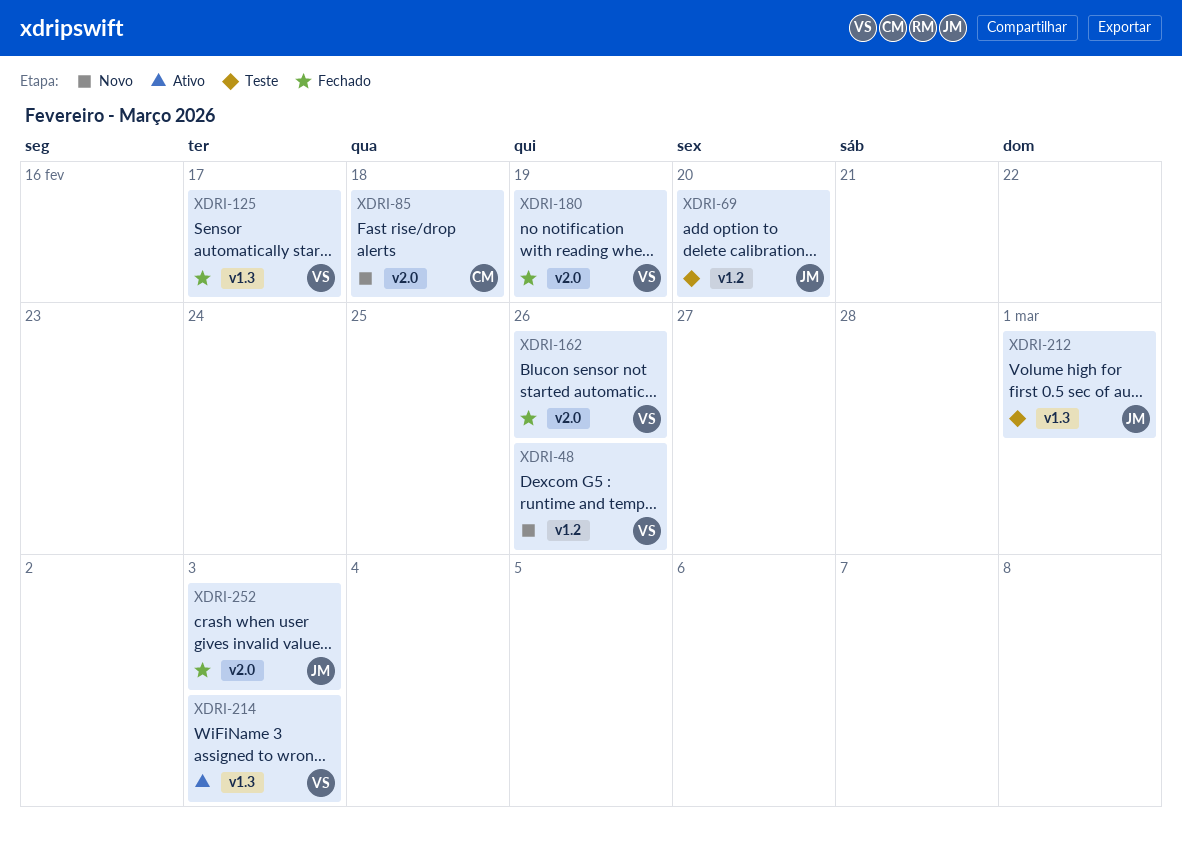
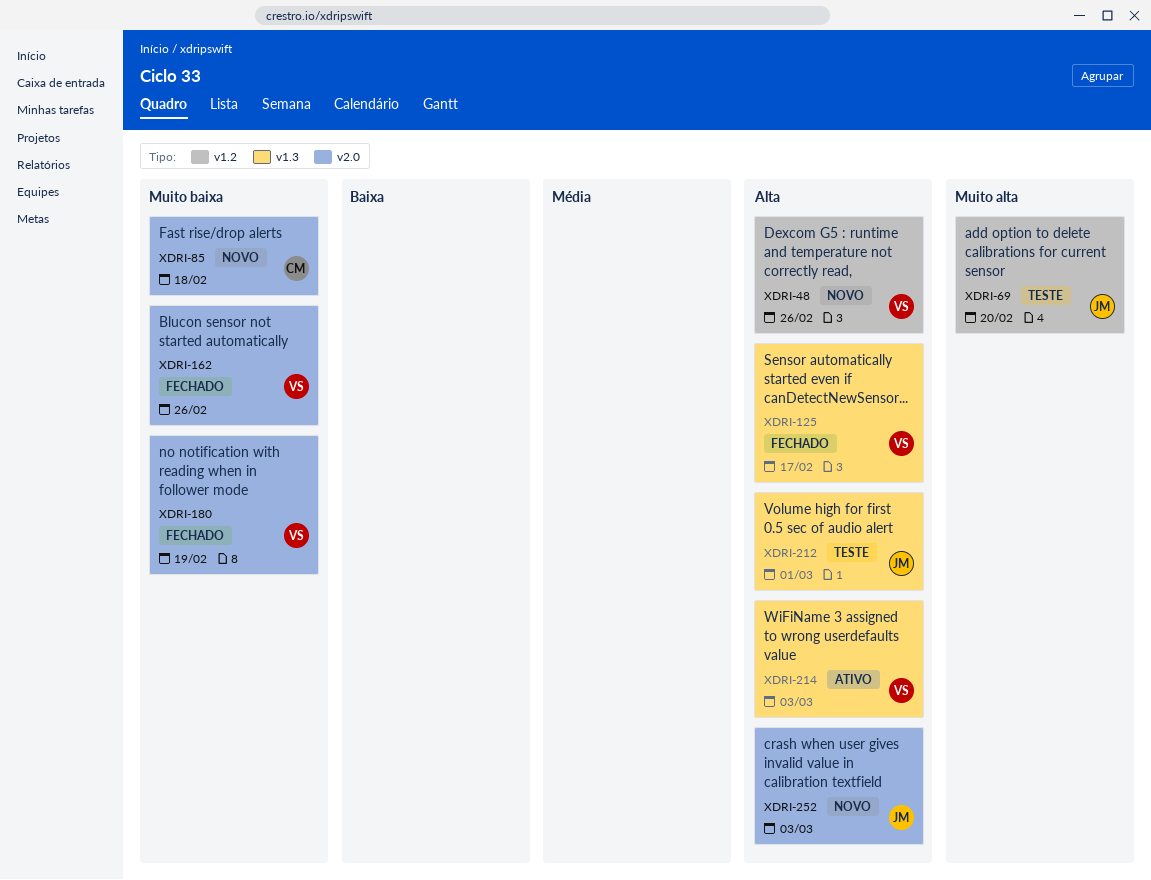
XDRI-252, status: Fechado -> Novo

